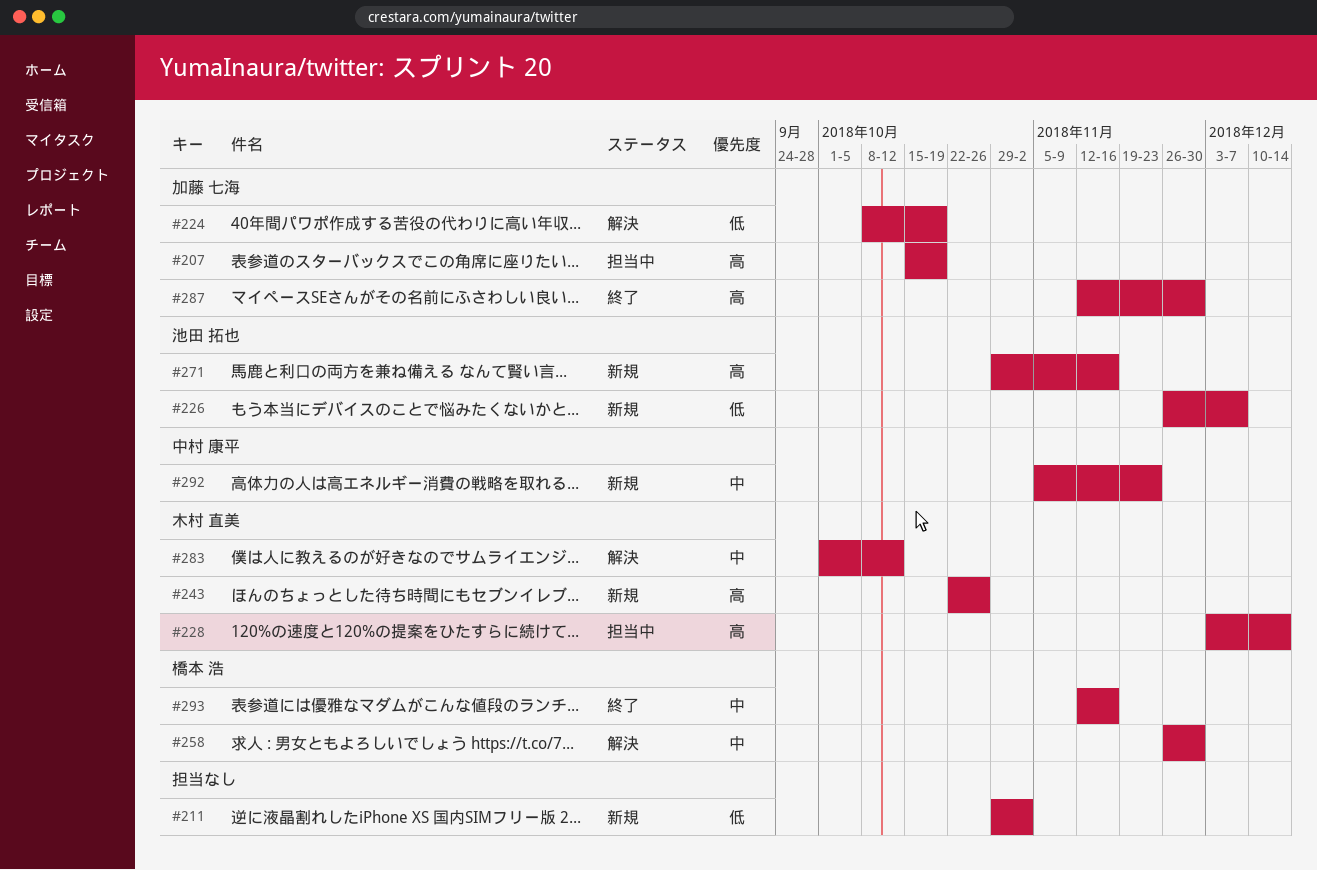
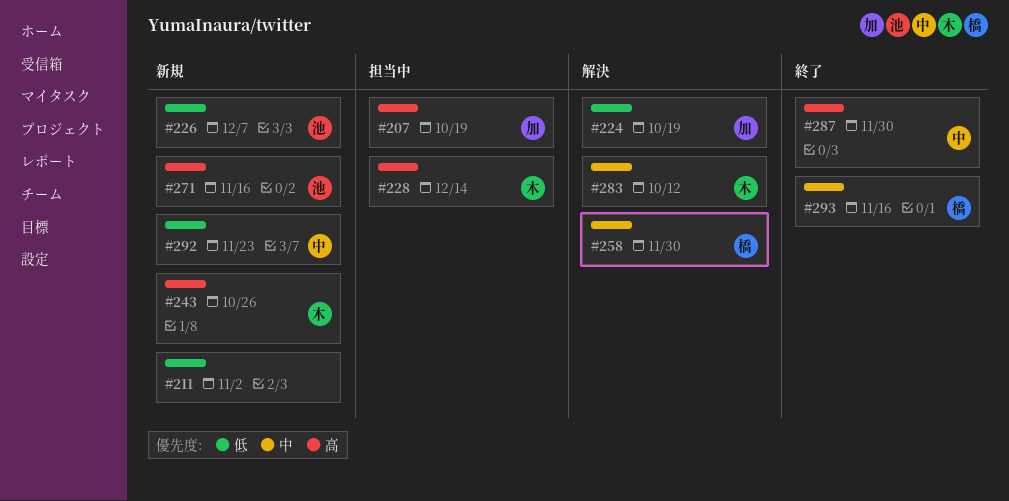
#287, owner: 加藤 七海 -> 中村 康平
#292, priority: 中 -> 低

